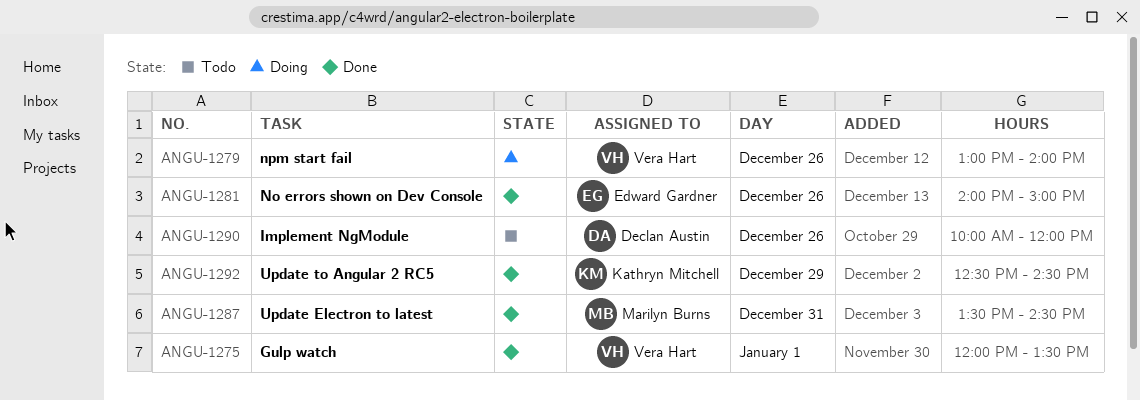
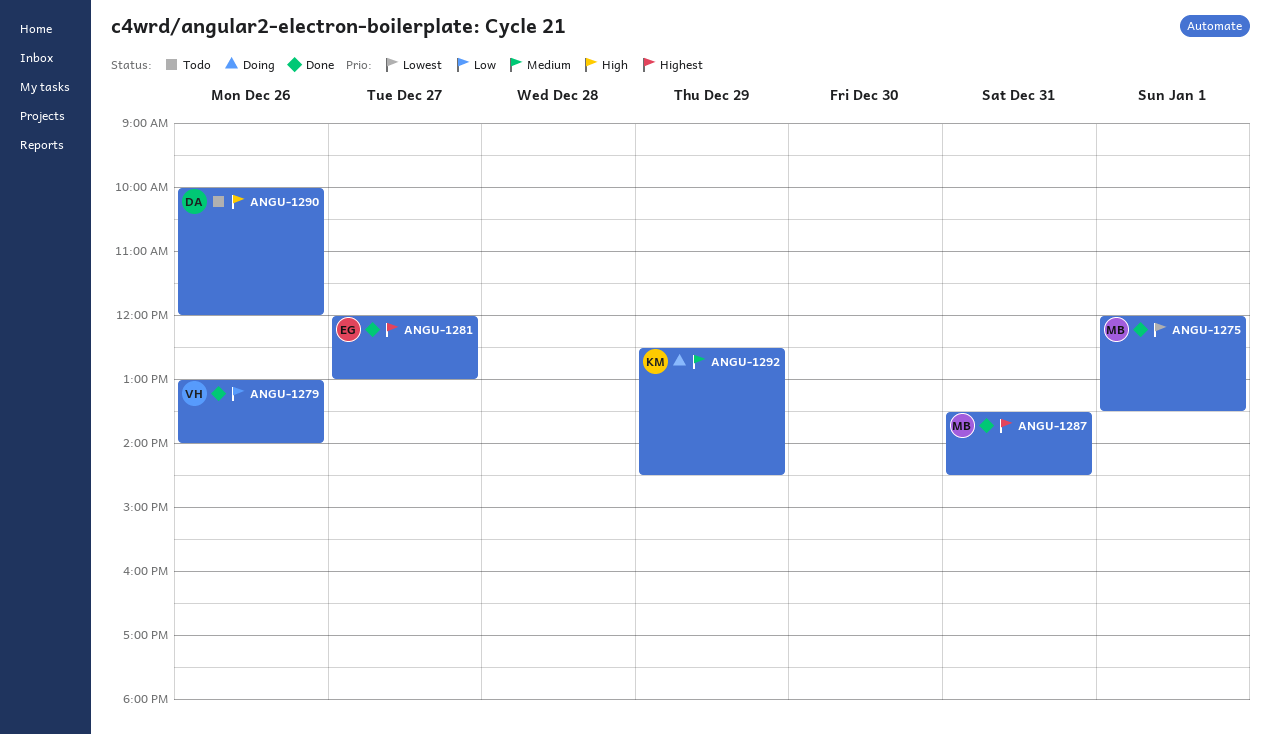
ANGU-1275, owner: Vera Hart -> Marilyn Burns
ANGU-1279, status: Doing -> Done
ANGU-1281, day: Dec 26 -> Dec 27
ANGU-1281, begins: 14:00 -> 12:00
ANGU-1281, ends: 15:00 -> 13:00
ANGU-1292, status: Done -> Doing

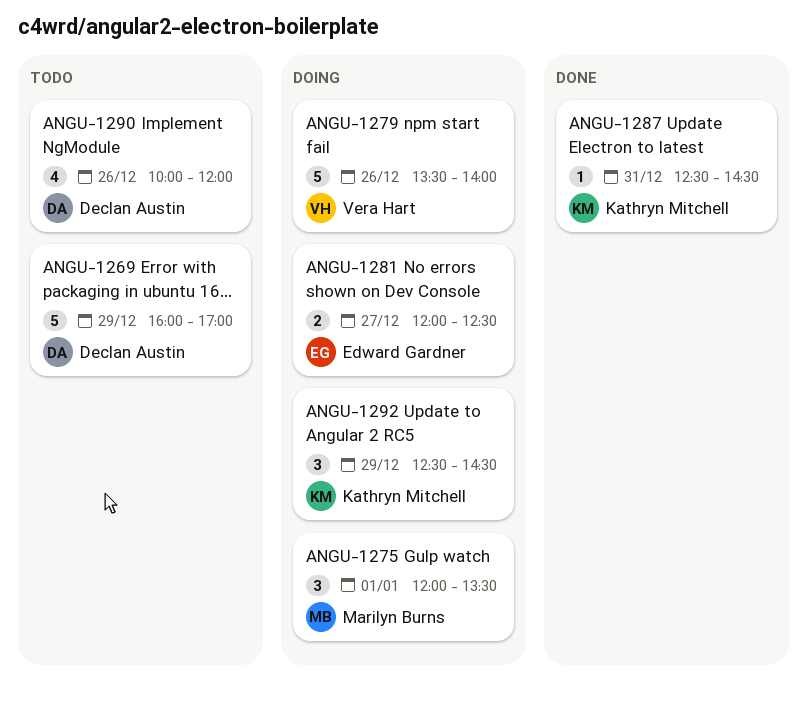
ANGU-1269: none -> present
ANGU-1275, status: Done -> Doing
ANGU-1279, status: Done -> Doing
ANGU-1279, begins: 13:00 -> 13:30
ANGU-1281, status: Done -> Doing
ANGU-1281, ends: 13:00 -> 12:30
ANGU-1287, owner: Marilyn Burns -> Kathryn Mitchell
ANGU-1287, begins: 13:30 -> 12:30

